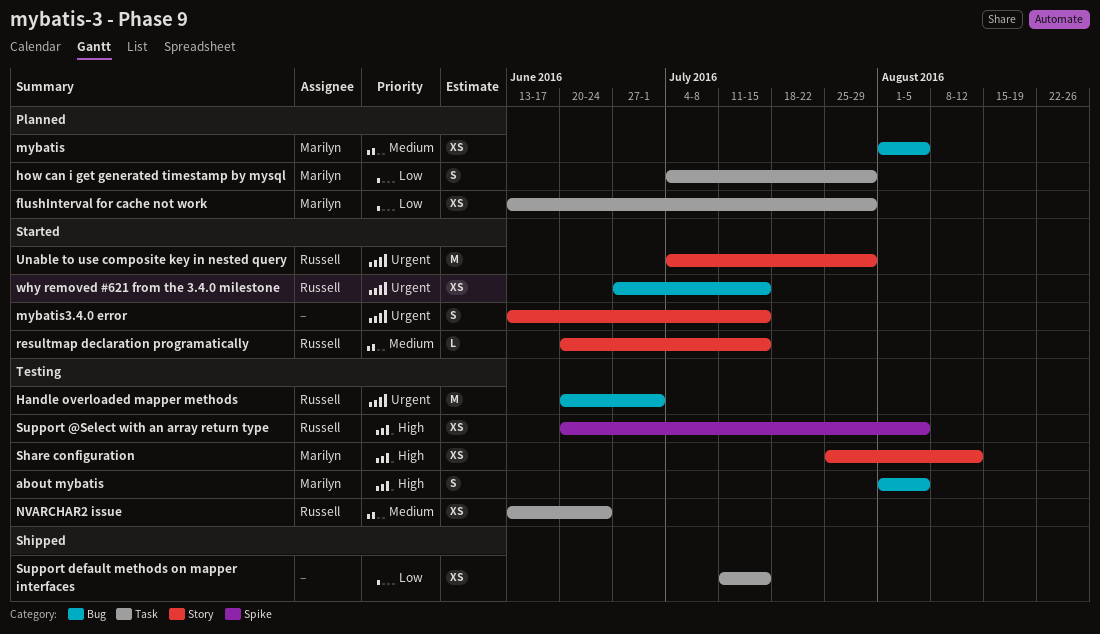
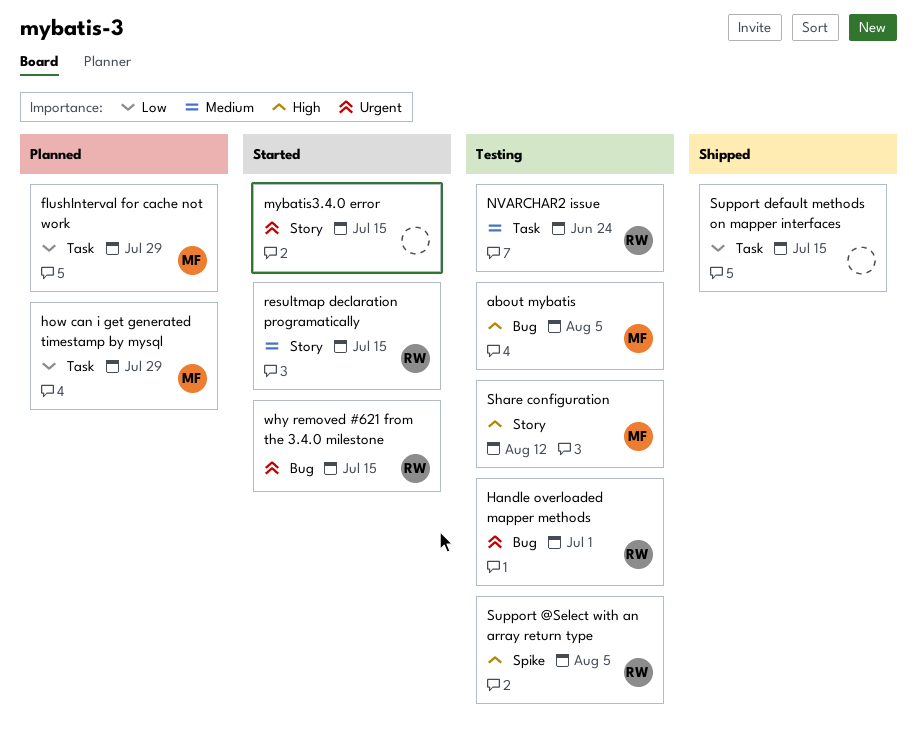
mybatis: present -> none
Unable to use composite key in nested query: present -> none

